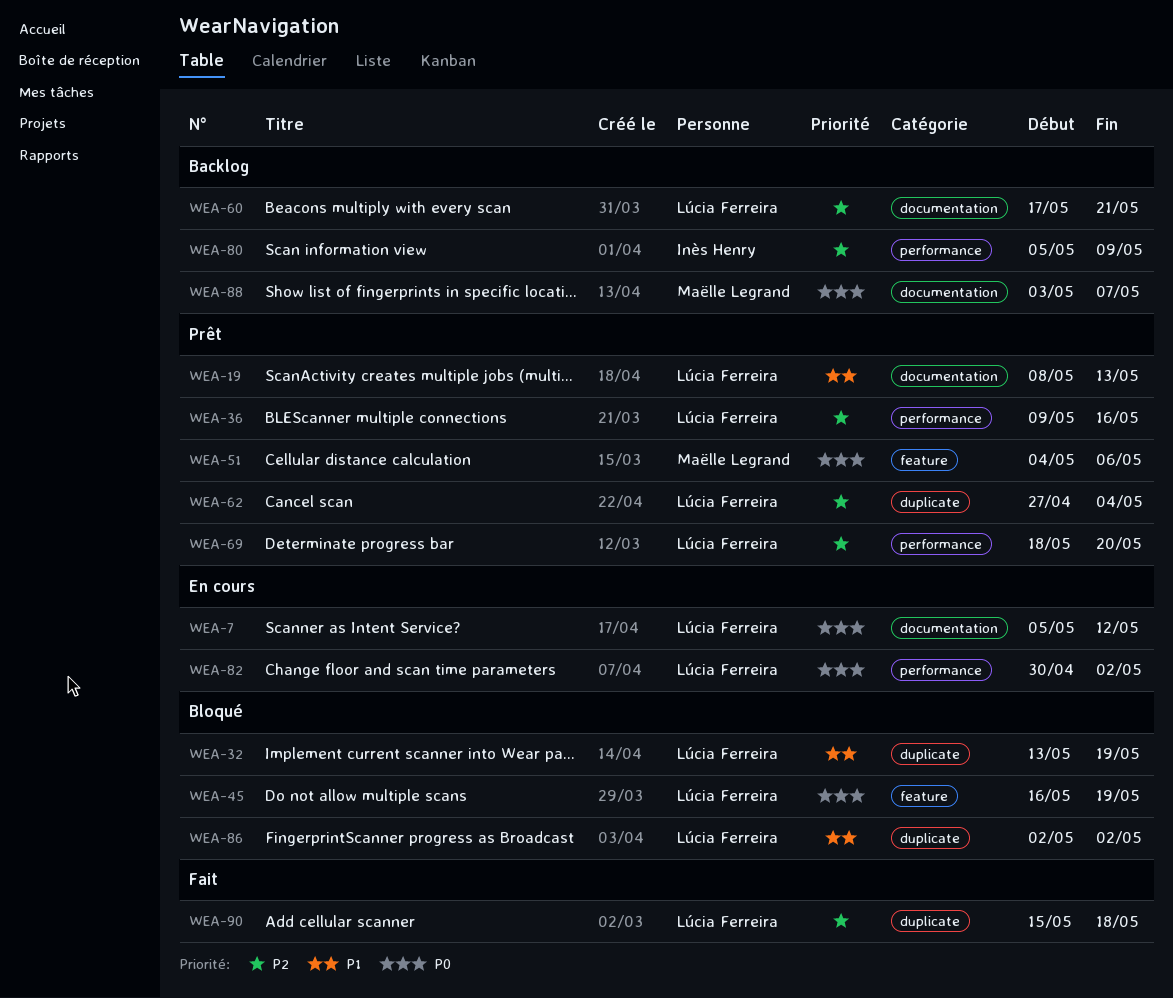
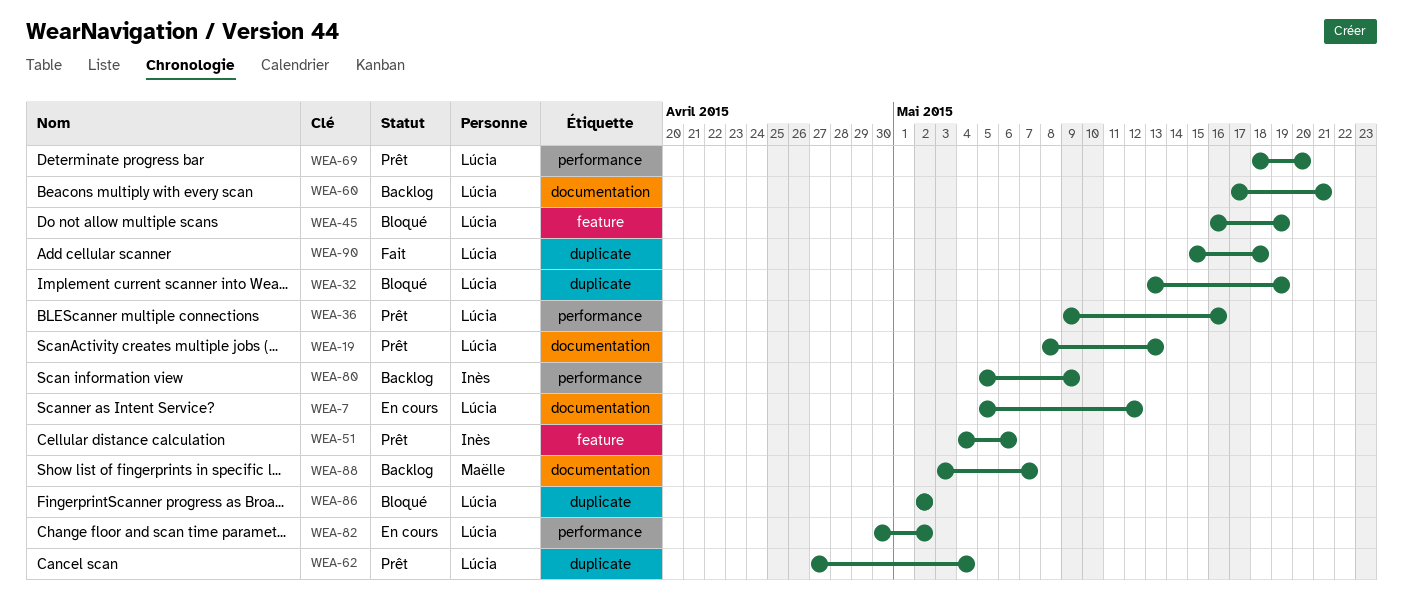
WEA-51, owner: Maëlle Legrand -> Inès Henry

